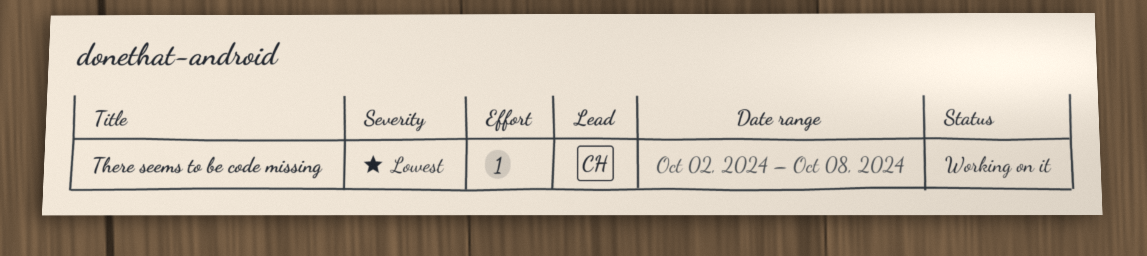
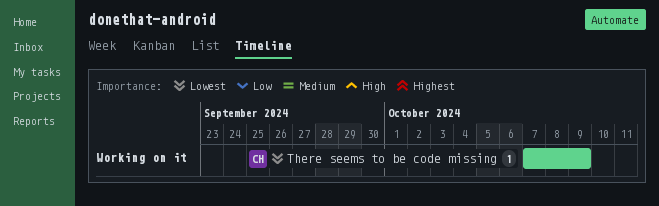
There seems to be code missing, start: Oct 2 -> Oct 7
There seems to be code missing, due: Oct 8 -> Oct 9

